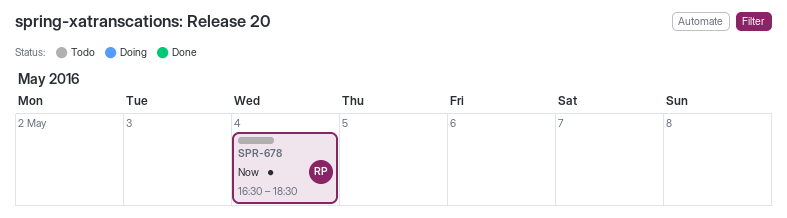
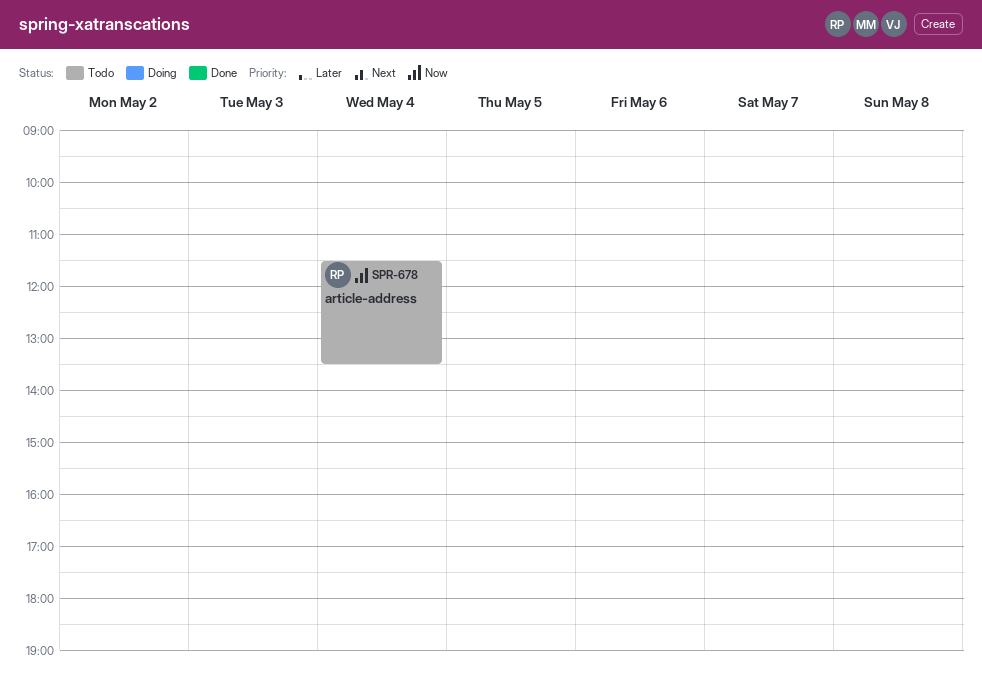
SPR-678, begins: 16:30 -> 11:30
SPR-678, ends: 18:30 -> 13:30

